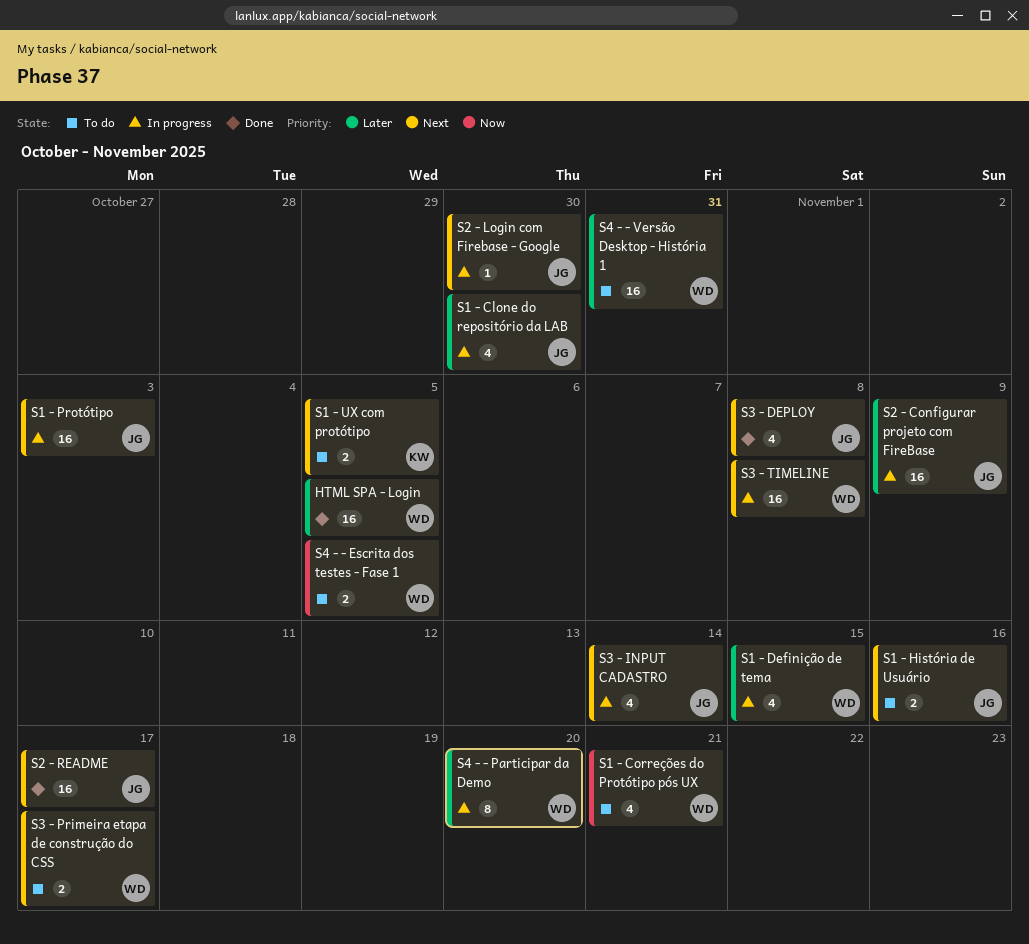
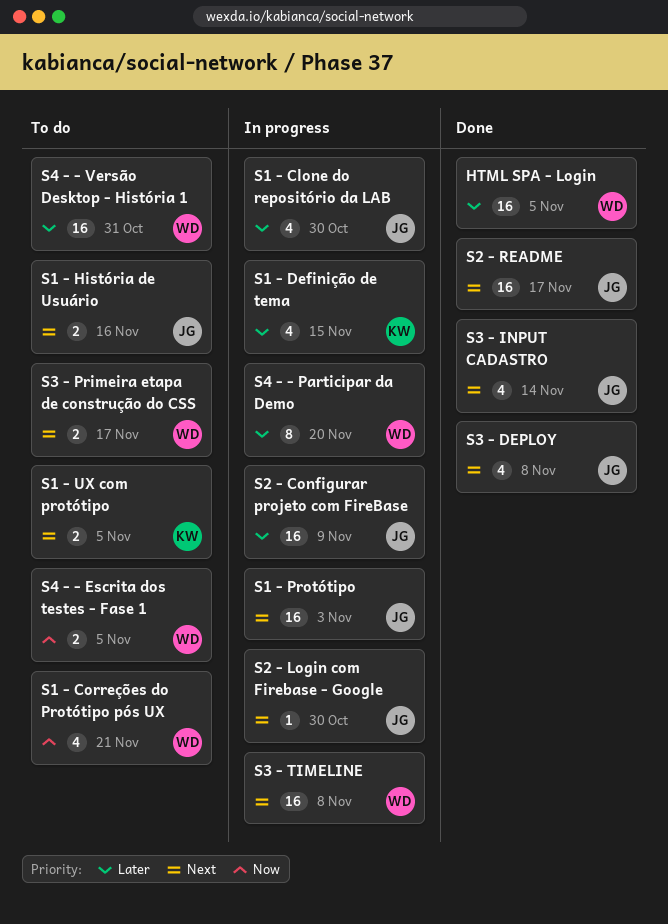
S1 - Definição de tema, owner: WD -> KW
S3 - INPUT CADASTRO, status: In progress -> Done

